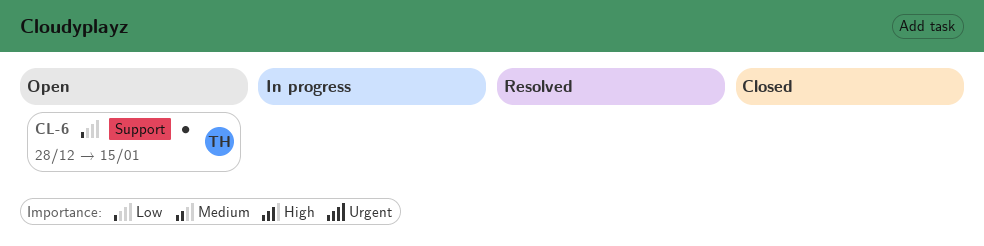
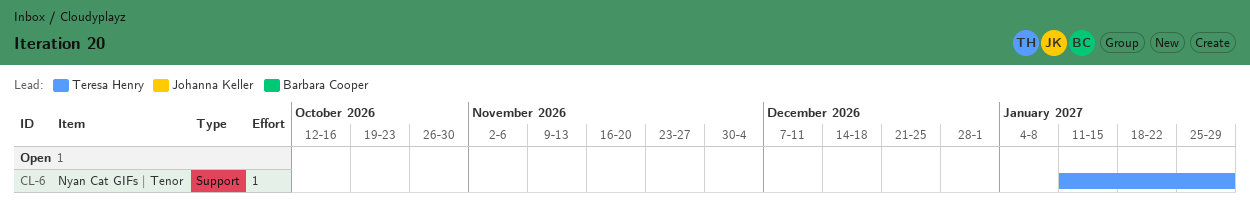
CL-6, start: Dec 28 -> Jan 11
CL-6, due: Jan 15 -> Jan 29

